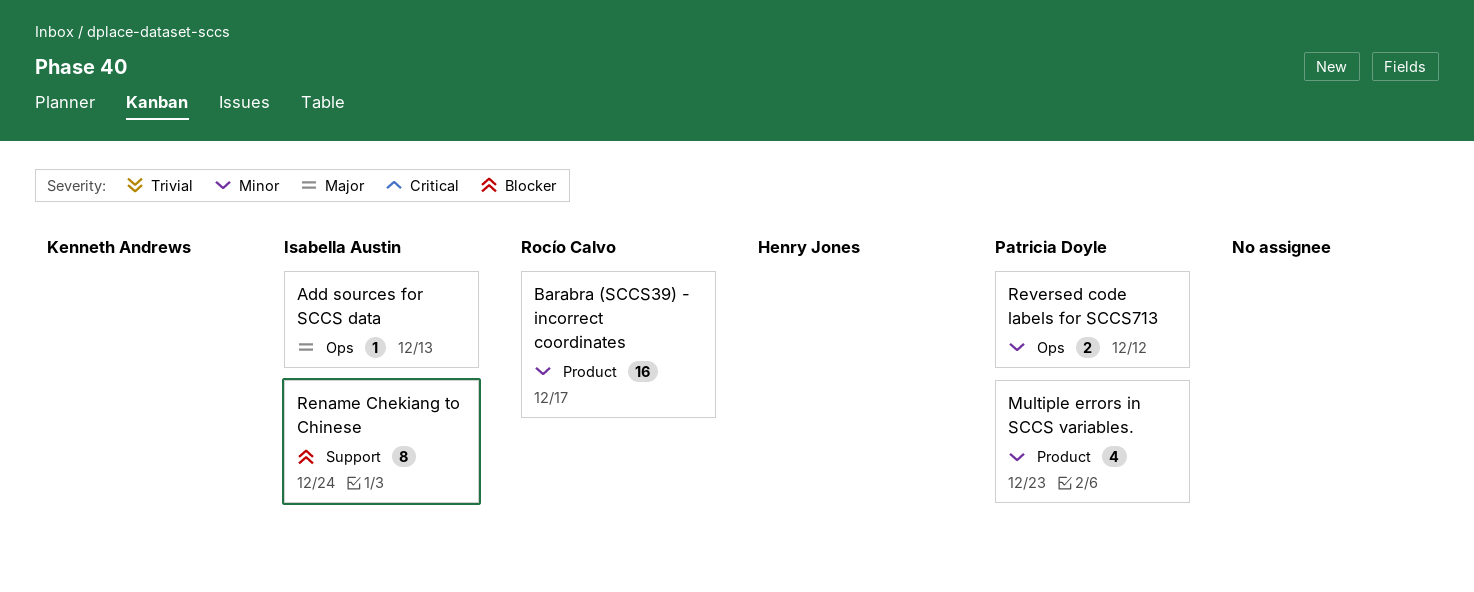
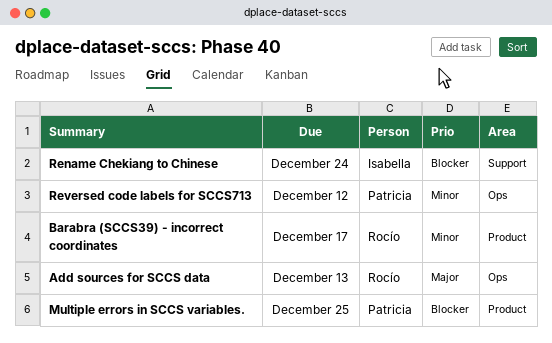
Add sources for SCCS data, owner: Isabella Austin -> Rocío Calvo
Multiple errors in SCCS variables., priority: Minor -> Blocker
Multiple errors in SCCS variables., due: Dec 23 -> Dec 25

